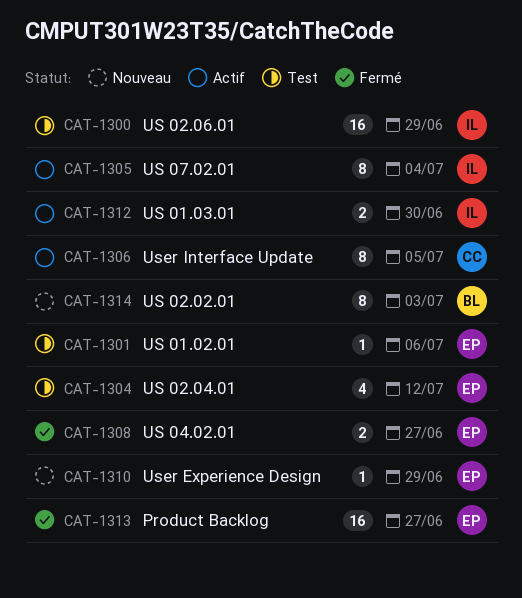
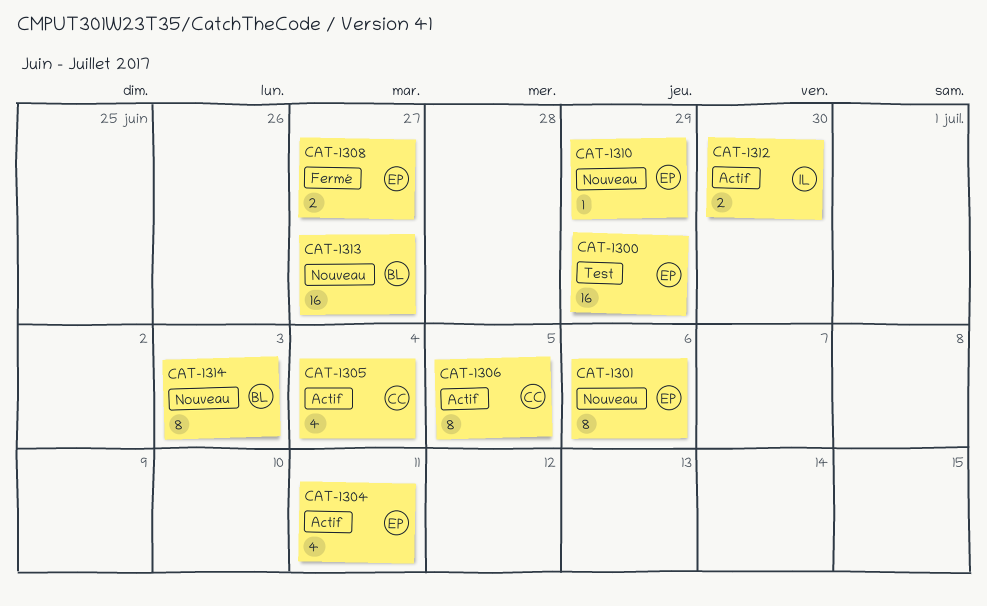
CAT-1300, owner: IL -> EP
CAT-1301, status: Test -> Nouveau
CAT-1301, estimate: 1 -> 8
CAT-1304, status: Test -> Actif
CAT-1304, due: Jul 12 -> Jul 11
CAT-1305, owner: IL -> CC
CAT-1305, estimate: 8 -> 4
CAT-1313, status: Fermé -> Nouveau
CAT-1313, owner: EP -> BL

